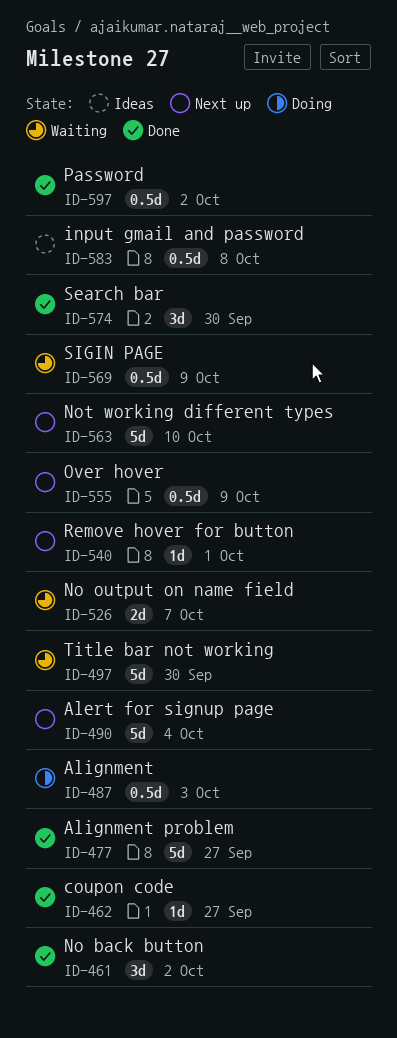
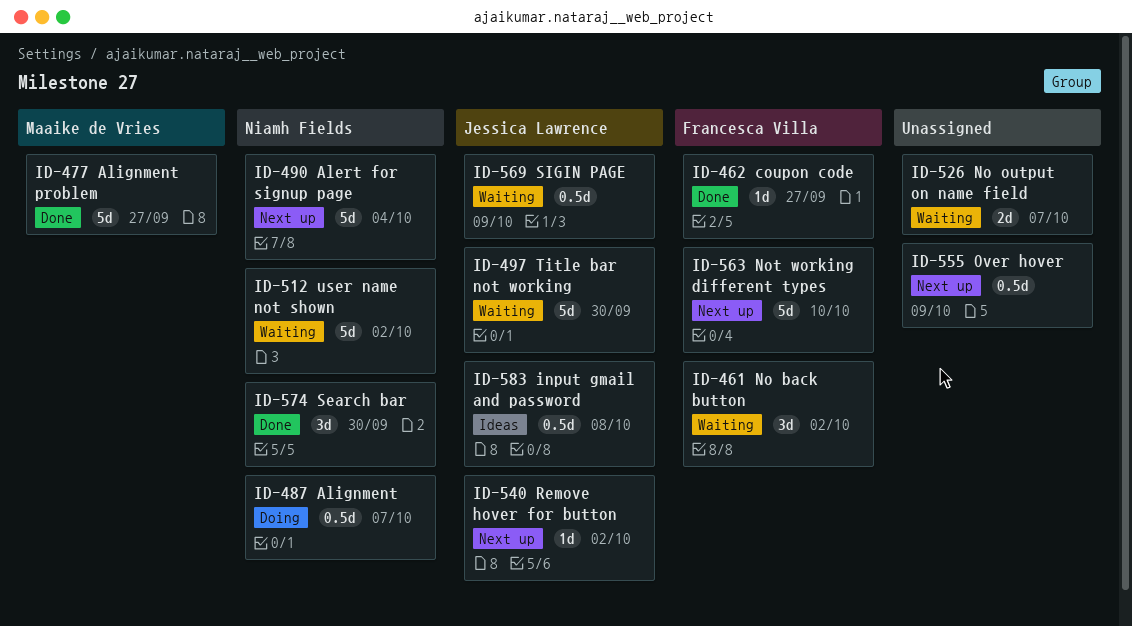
ID-461, status: Done -> Waiting
ID-487, due: Oct 3 -> Oct 7
ID-512: none -> present
ID-540, due: Oct 1 -> Oct 2
ID-597: present -> none

